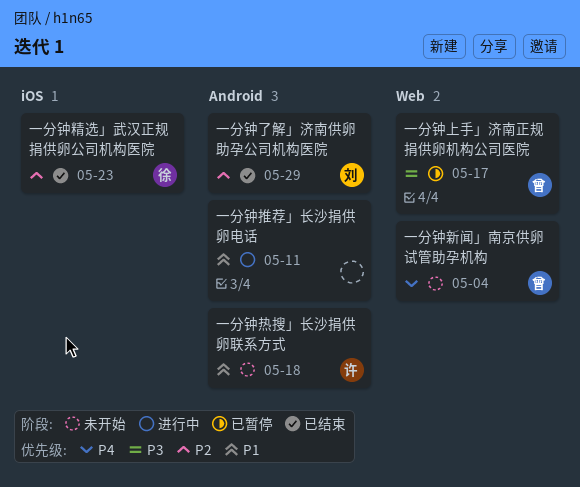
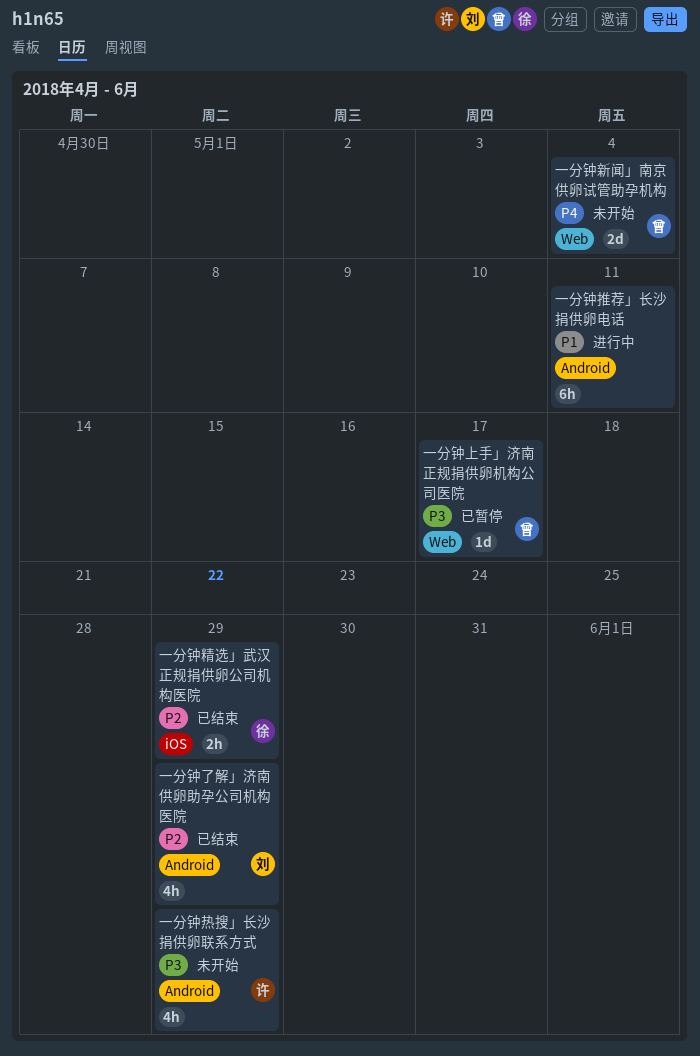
一分钟热搜」长沙捐供卵联系方式, priority: P1 -> P3
一分钟热搜」长沙捐供卵联系方式, due: May 18 -> May 29
一分钟精选」武汉正规捐供卵公司机构医院, due: May 23 -> May 29

